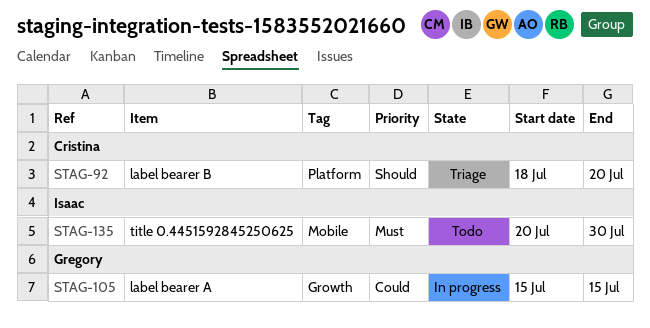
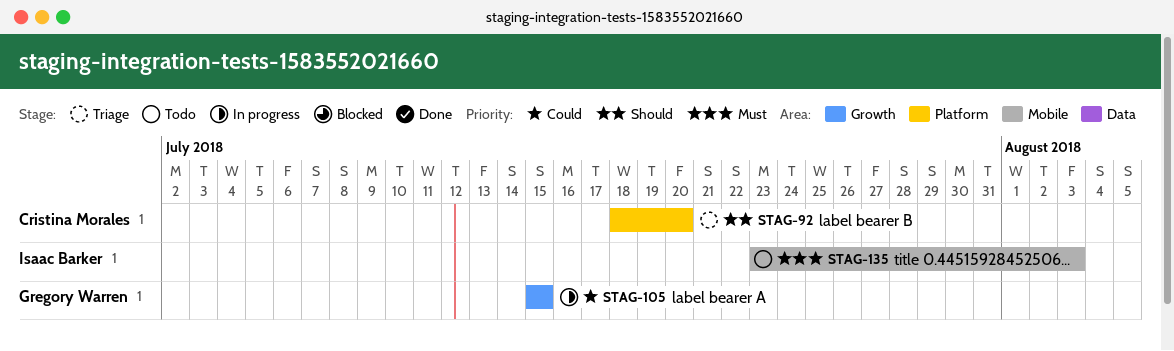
STAG-135, start: Jul 20 -> Jul 23
STAG-135, due: Jul 30 -> Aug 3

